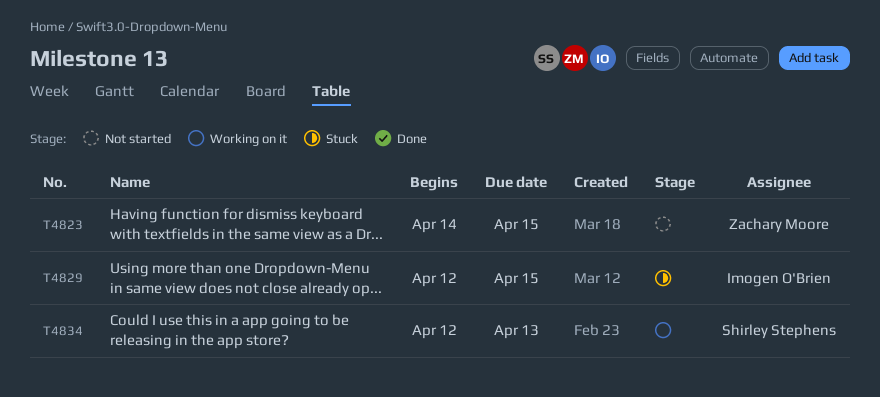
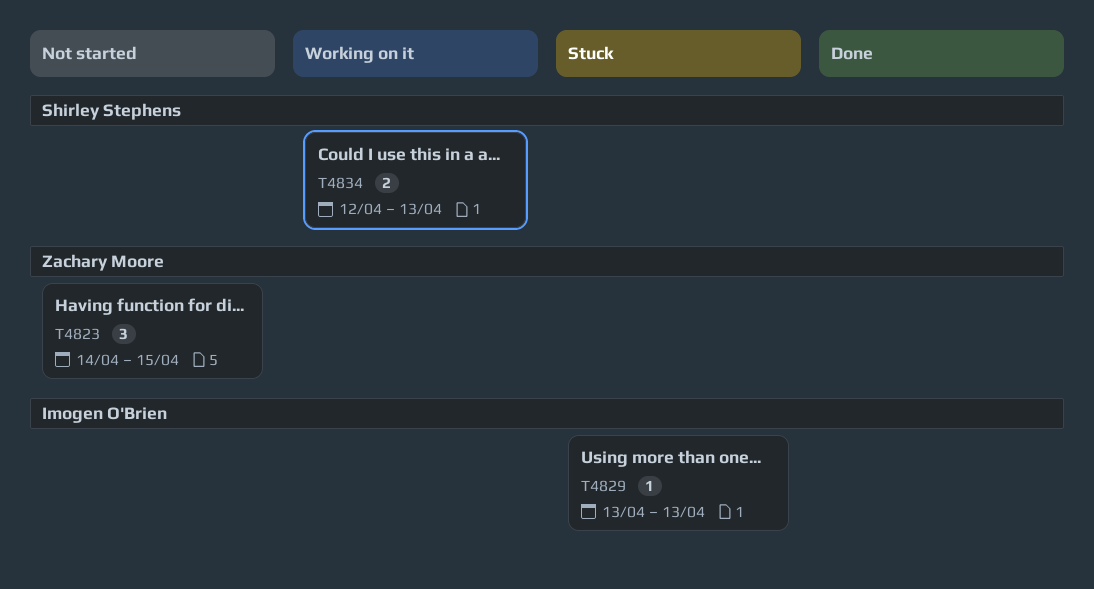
T4829, start: Apr 12 -> Apr 13
T4829, due: Apr 15 -> Apr 13

